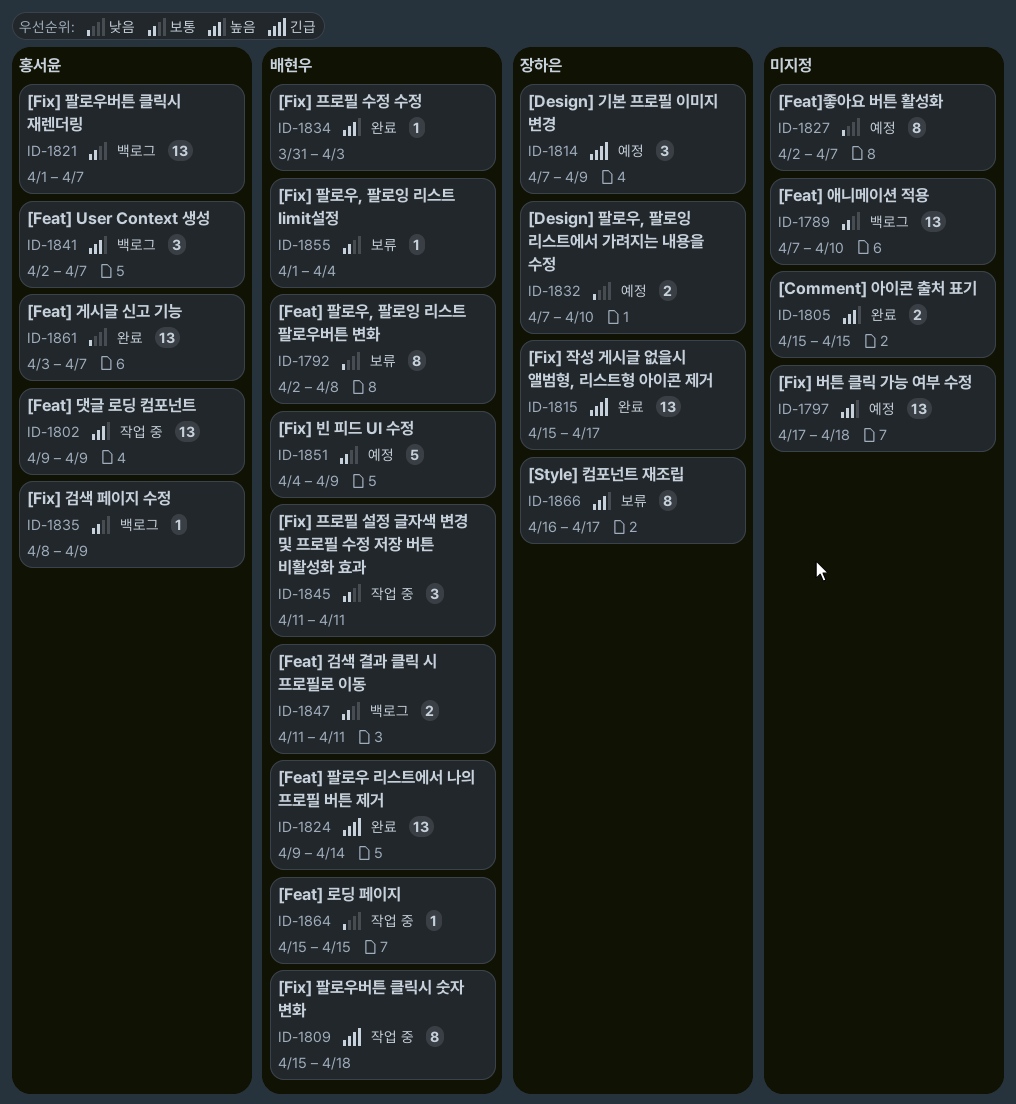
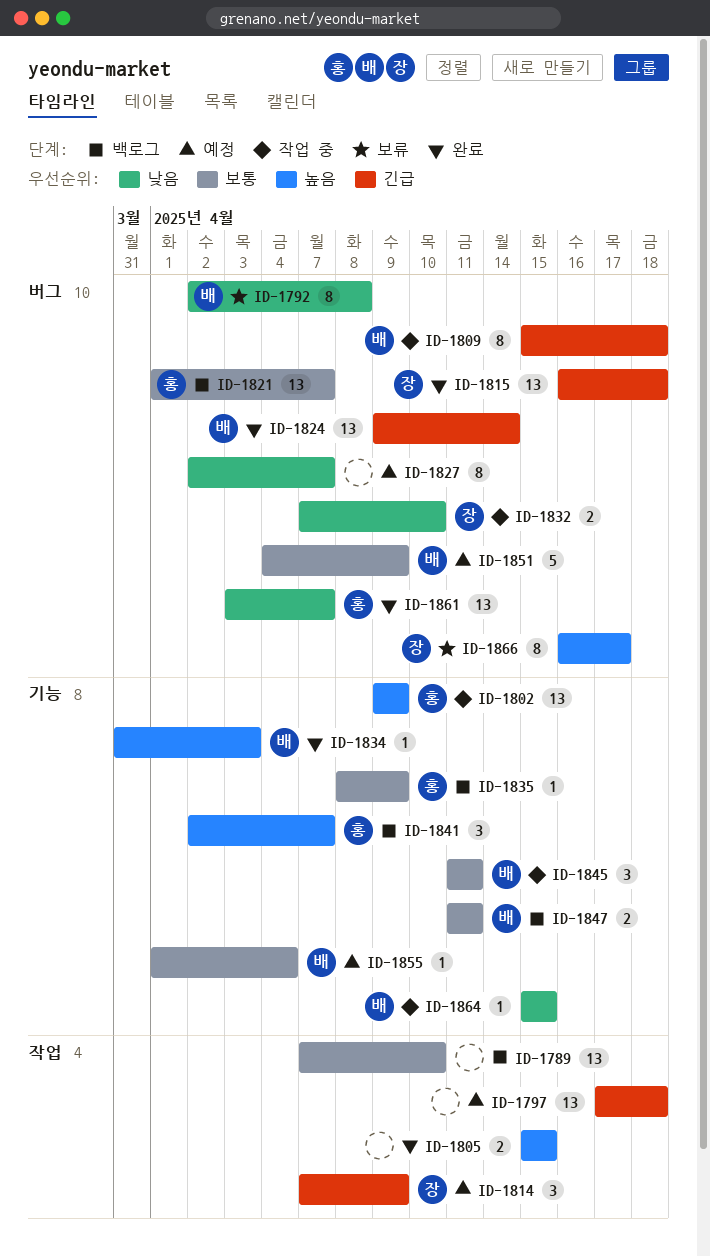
ID-1797, priority: 높음 -> 긴급
ID-1815, start: Apr 15 -> Apr 16
ID-1815, due: Apr 17 -> Apr 18
ID-1832, status: 예정 -> 작업 중
ID-1855, status: 보류 -> 예정

